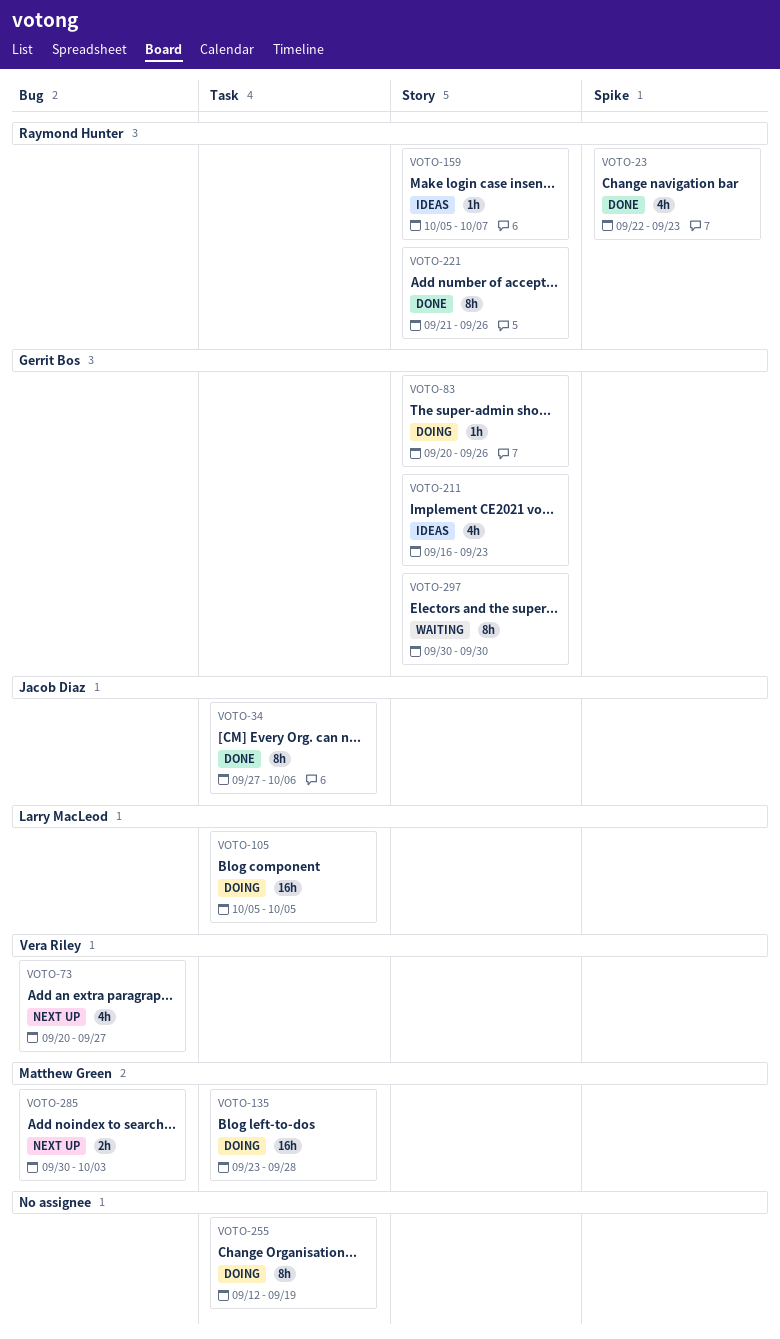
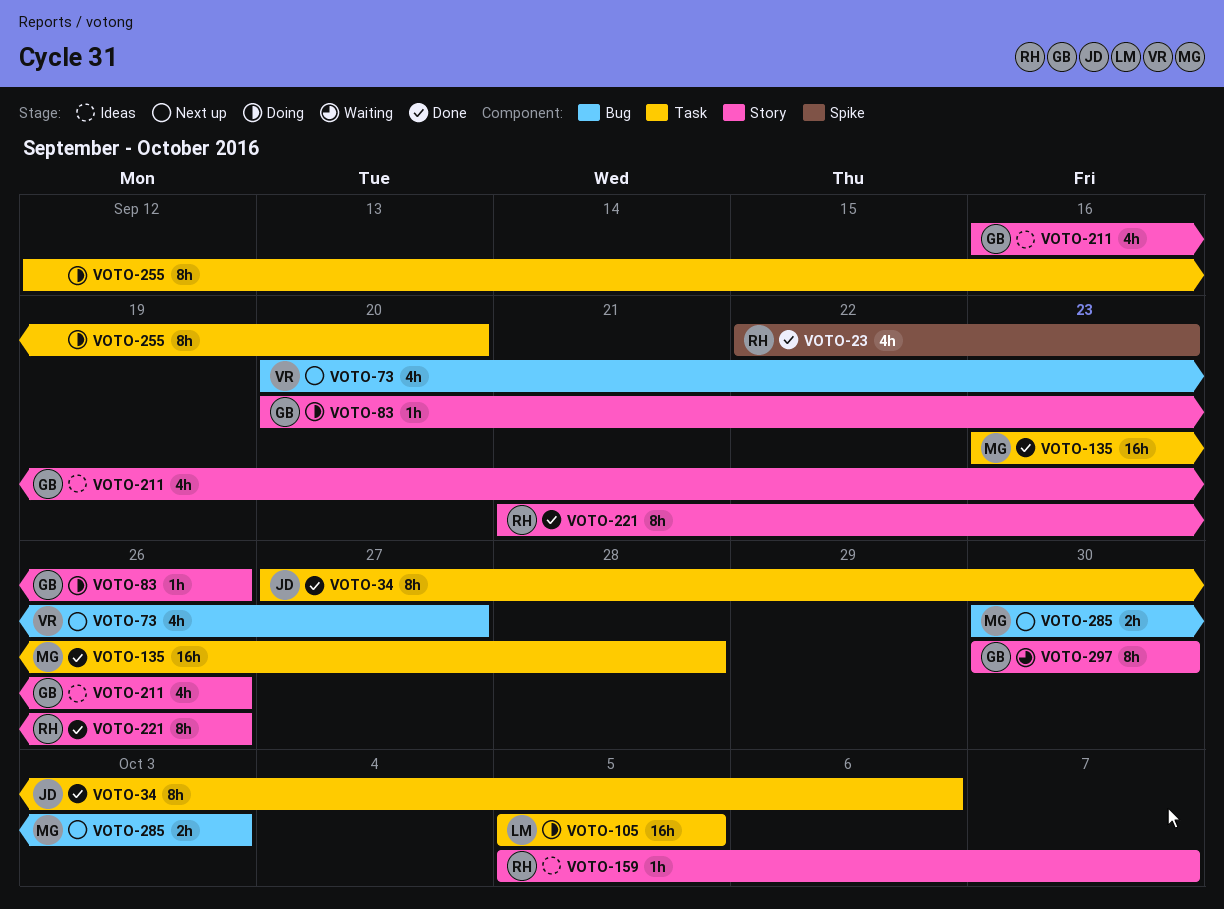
VOTO-135, status: Doing -> Done
VOTO-211, due: Sep 23 -> Sep 26
VOTO-255, due: Sep 19 -> Sep 20

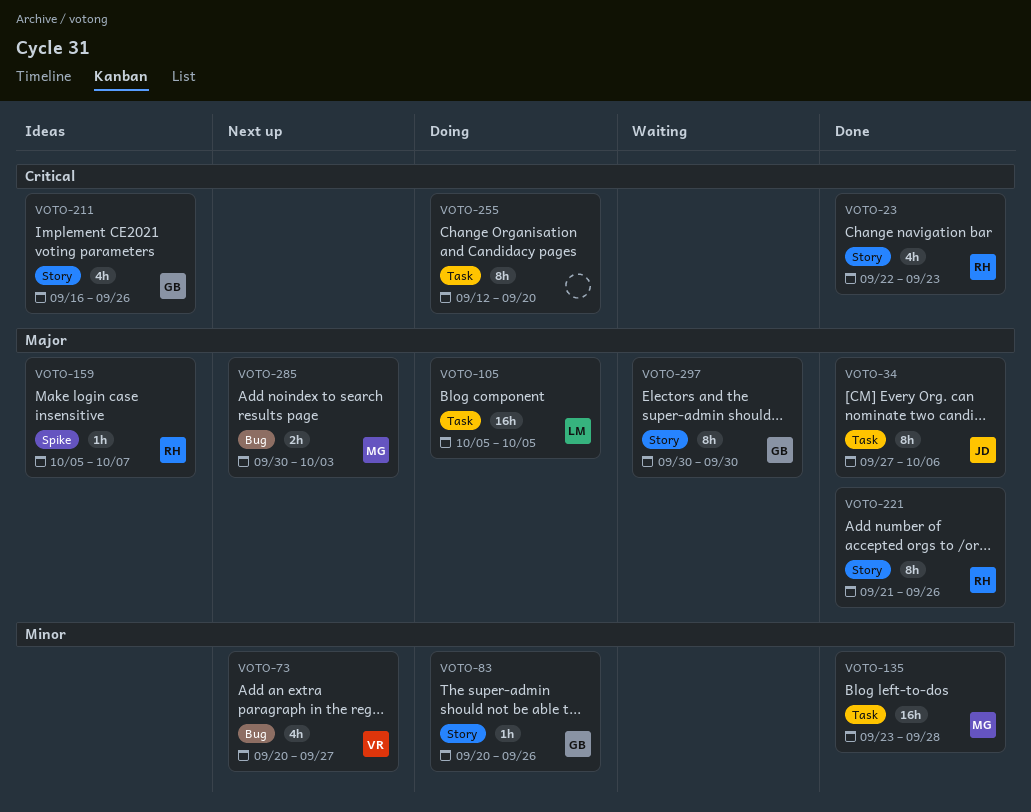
VOTO-23, label: Spike -> Story
VOTO-159, label: Story -> Spike

